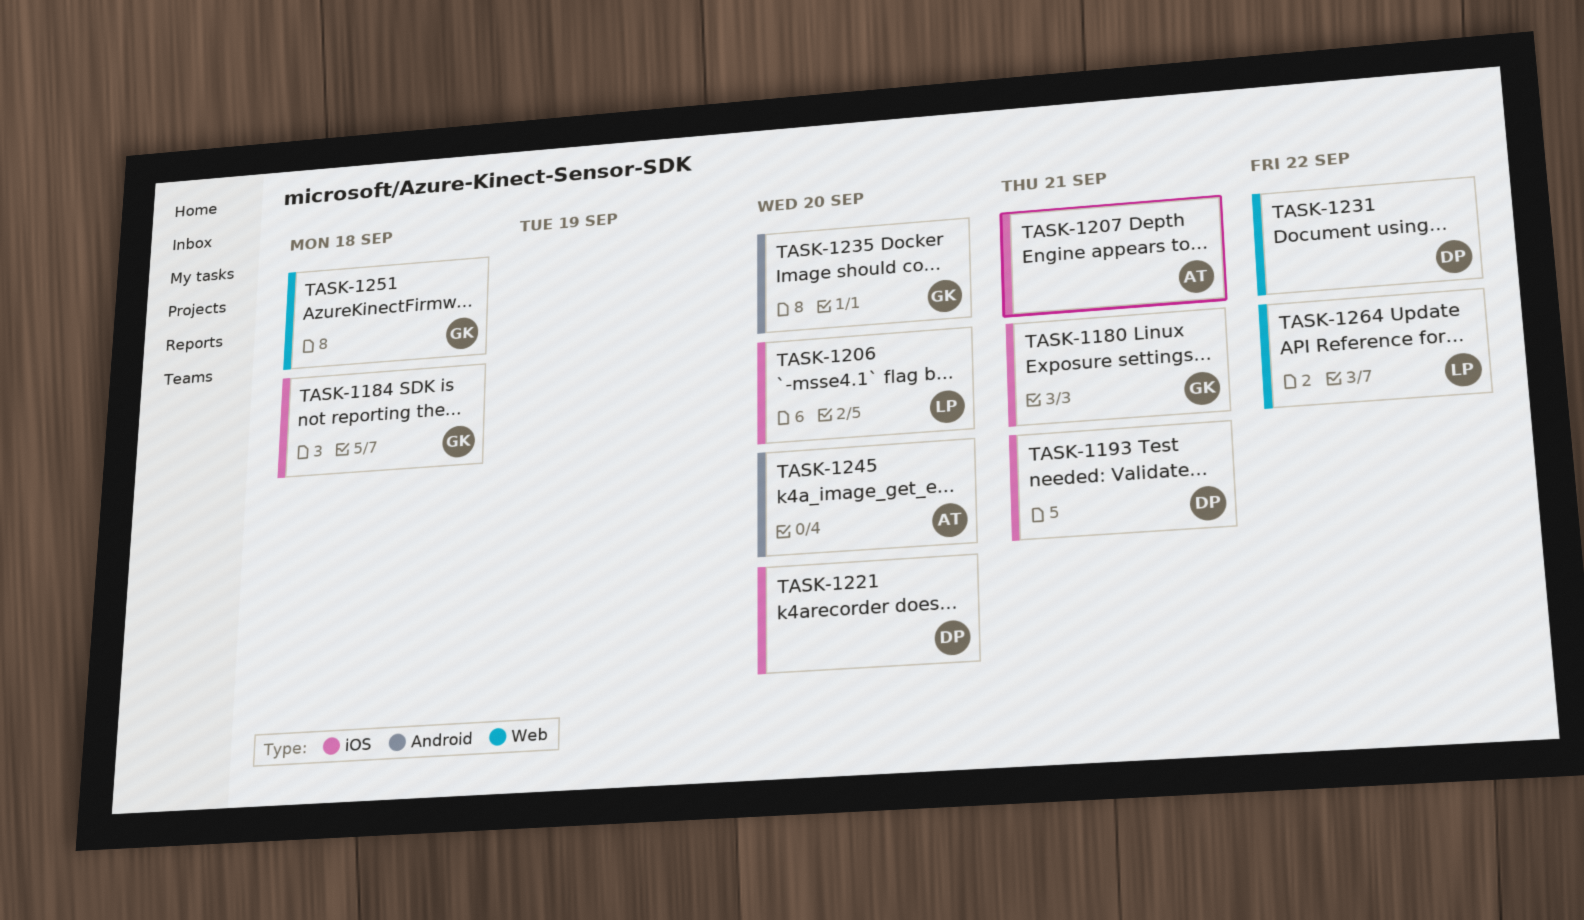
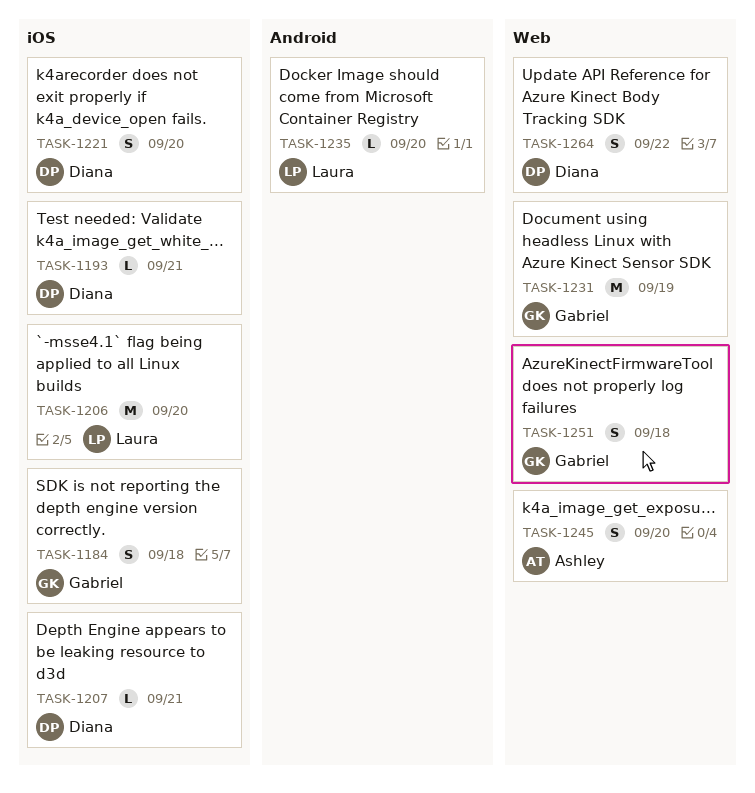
TASK-1180: present -> none
TASK-1207, owner: Ashley -> Diana
TASK-1231, owner: Diana -> Gabriel
TASK-1231, due: Sep 22 -> Sep 19
TASK-1235, owner: Gabriel -> Laura
TASK-1245, label: Android -> Web
TASK-1264, owner: Laura -> Diana

